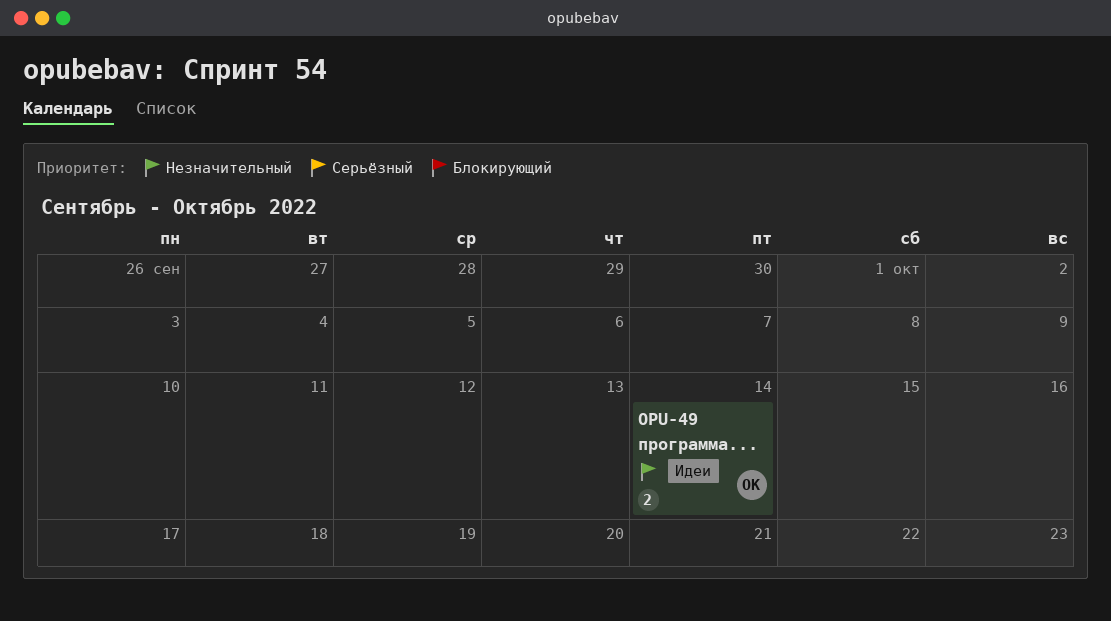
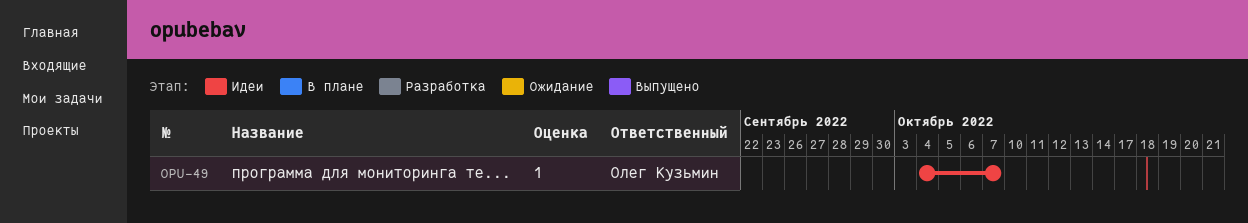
OPU-49, estimate: 2 -> 1
OPU-49, due: Oct 14 -> Oct 7

